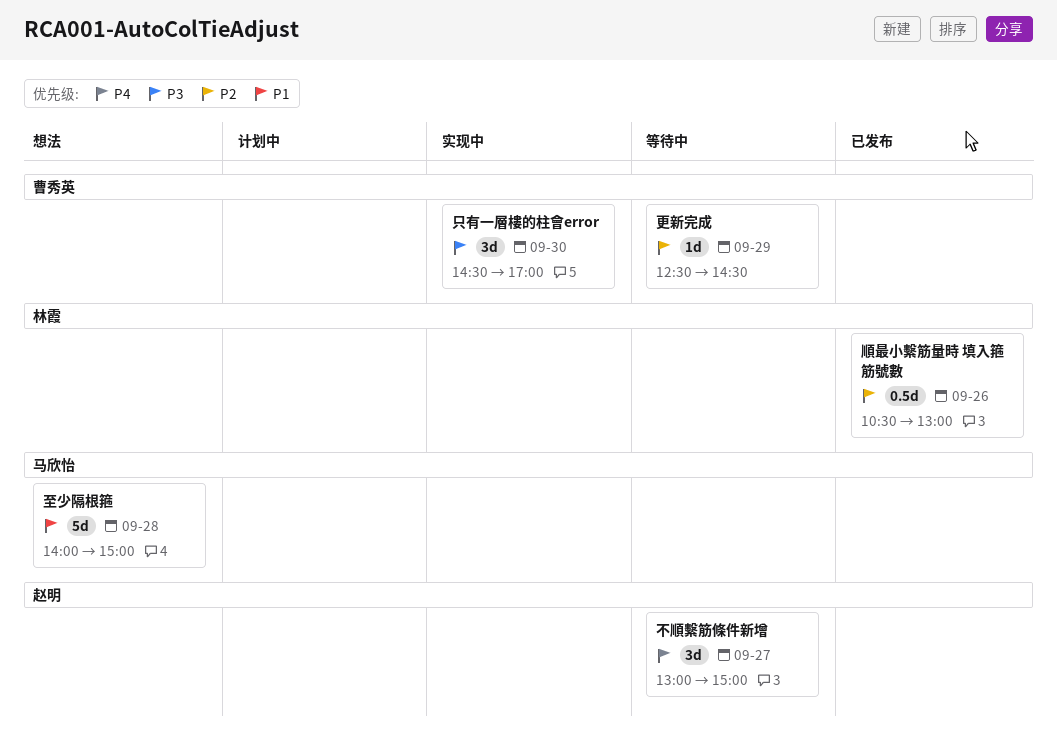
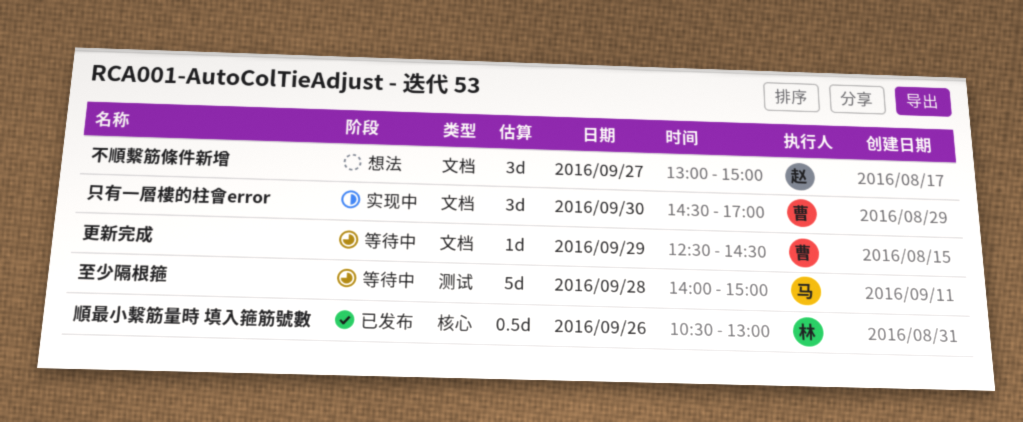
不順繫筋條件新增, status: 等待中 -> 想法
至少隔根箍, status: 想法 -> 等待中

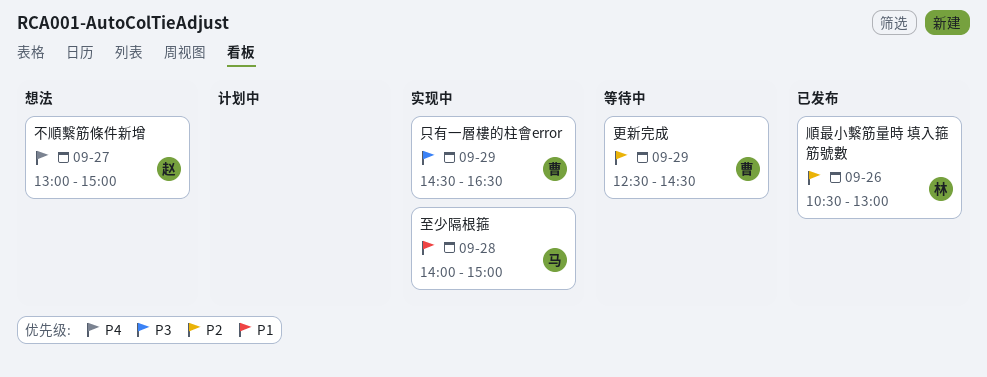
只有一層樓的柱會error, day: Sep 30 -> Sep 29
只有一層樓的柱會error, ends: 17:00 -> 16:30
至少隔根箍, status: 等待中 -> 实现中

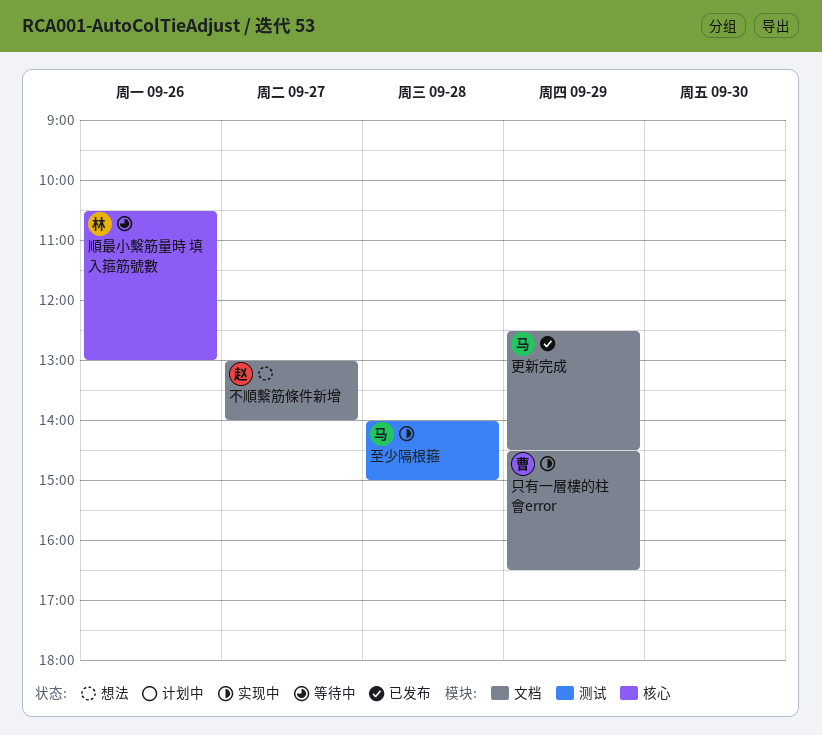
不順繫筋條件新增, ends: 15:00 -> 14:00
更新完成, status: 等待中 -> 已发布
更新完成, owner: 曹 -> 马
順最小繫筋量時 填入箍筋號數, status: 已发布 -> 等待中

